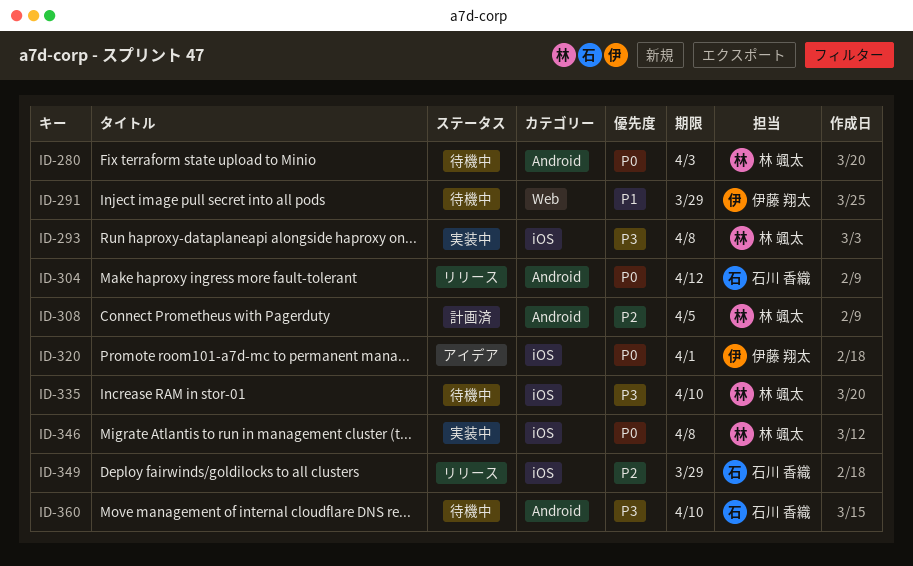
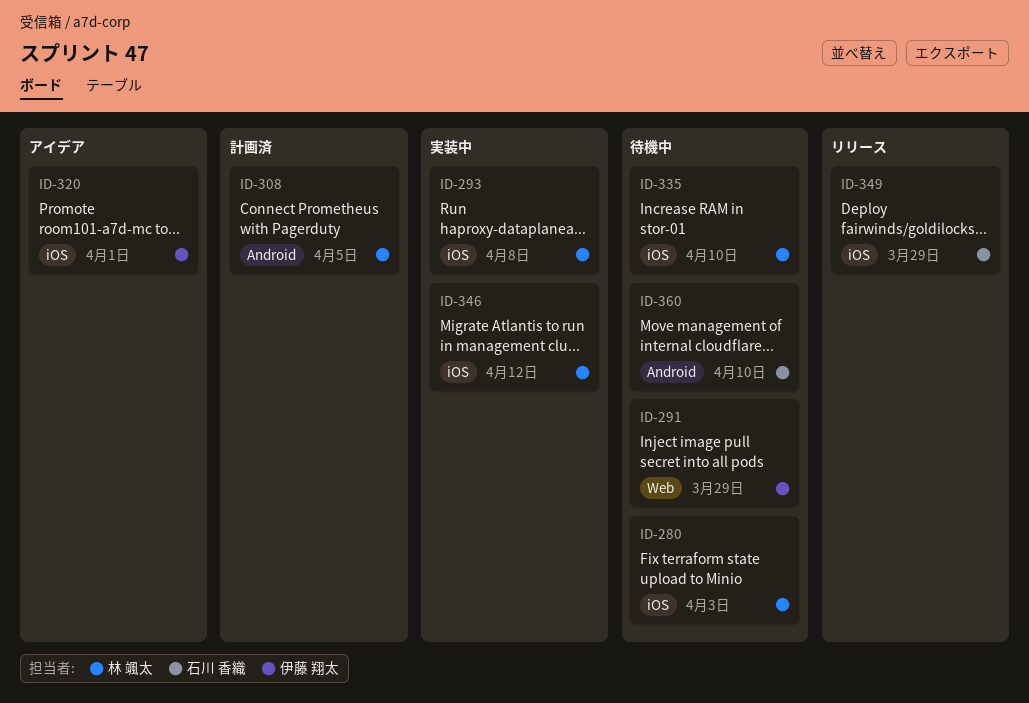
ID-280, label: Android -> iOS
ID-304: present -> none
ID-346, due: Apr 8 -> Apr 12

